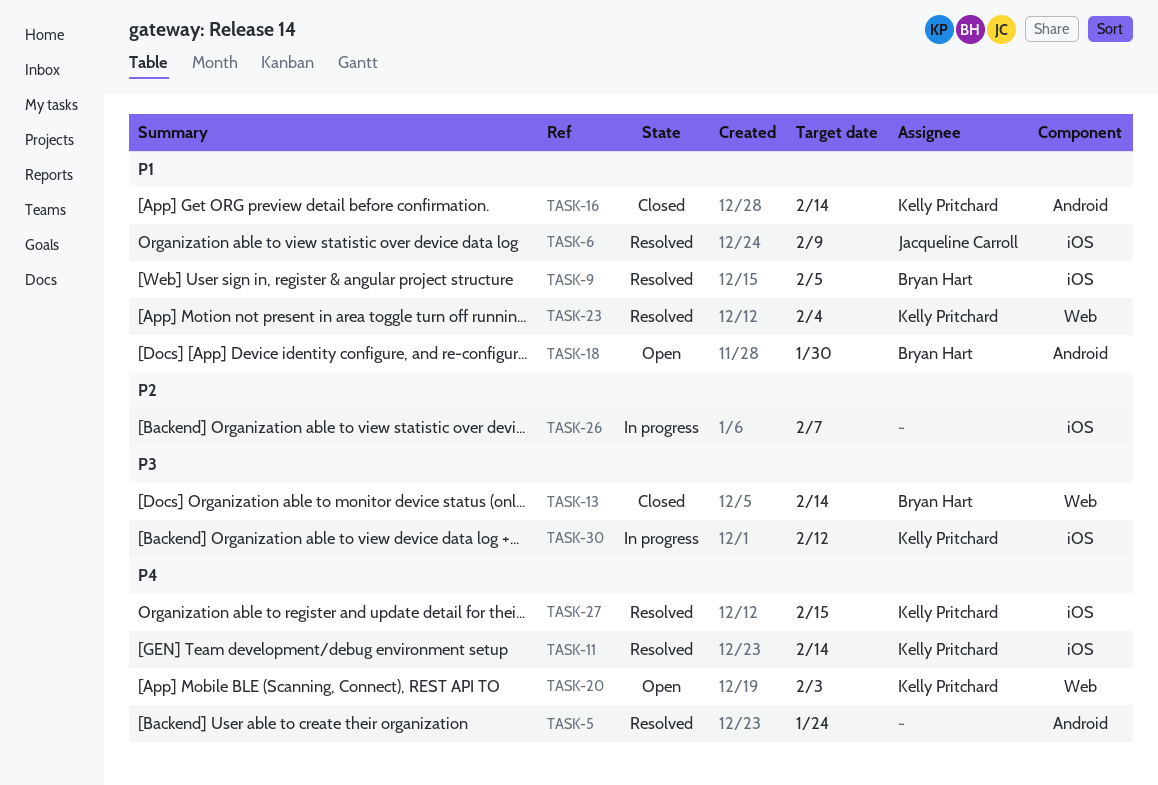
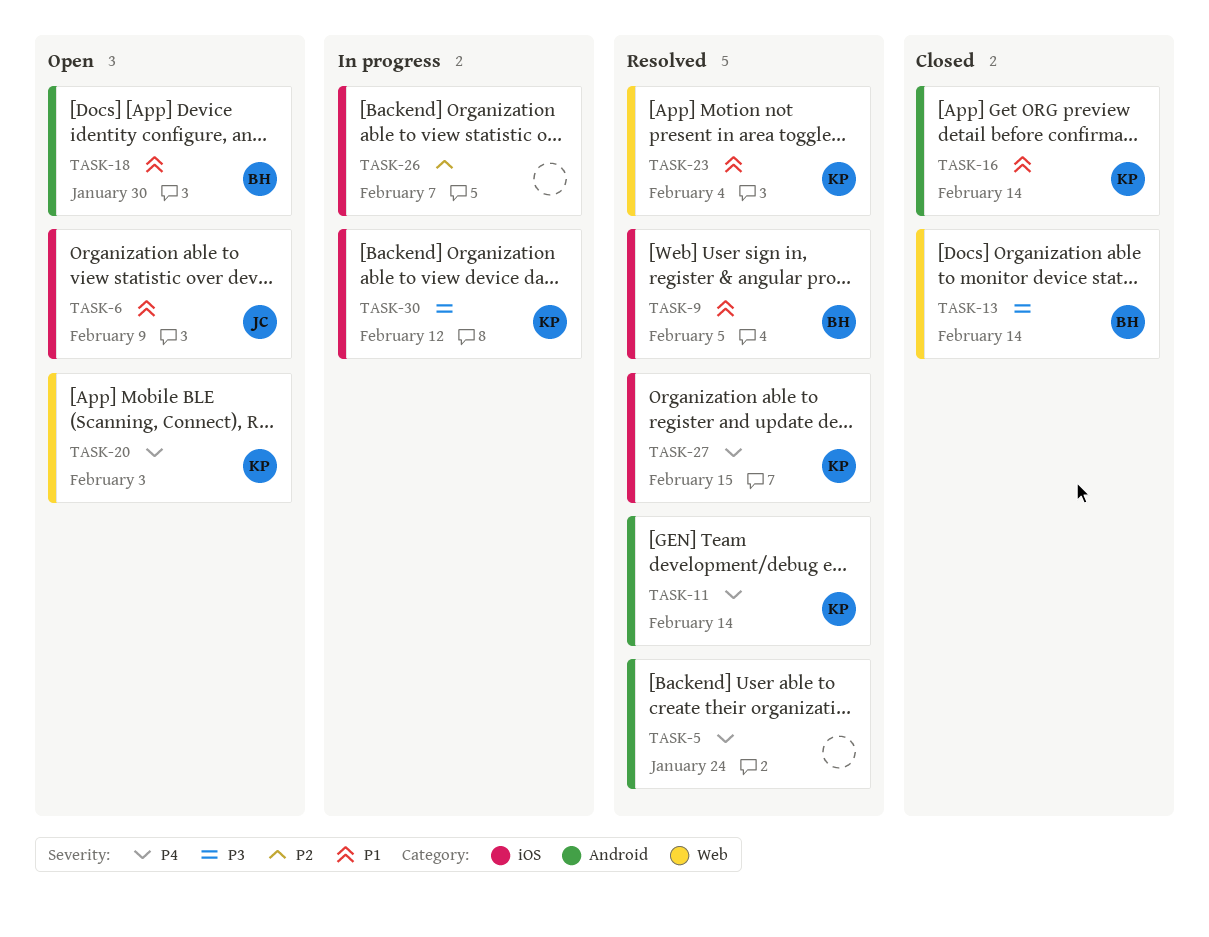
TASK-6, status: Resolved -> Open
TASK-11, label: iOS -> Android

